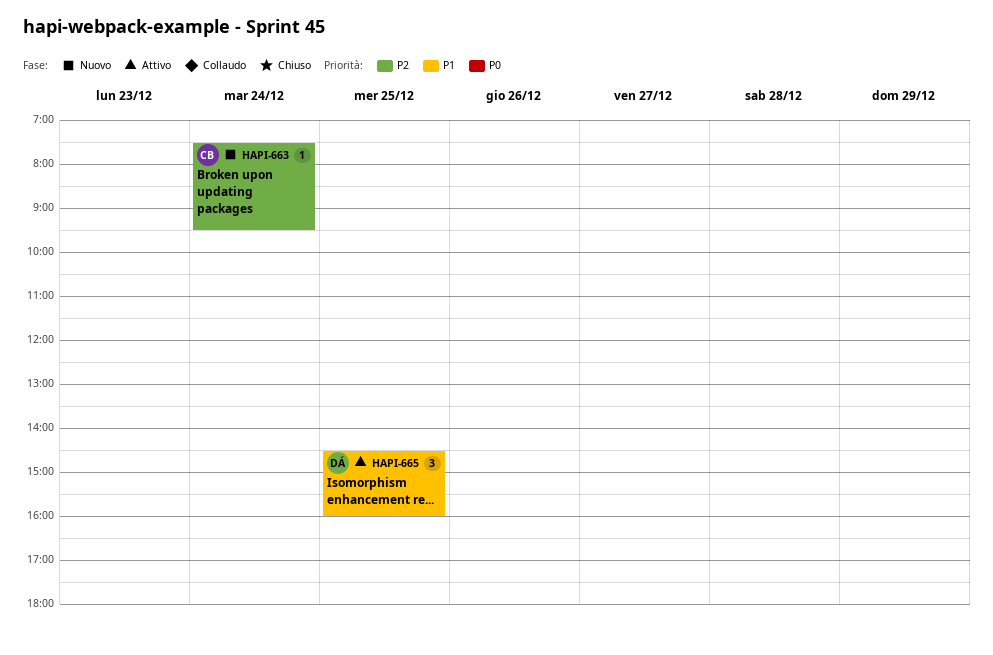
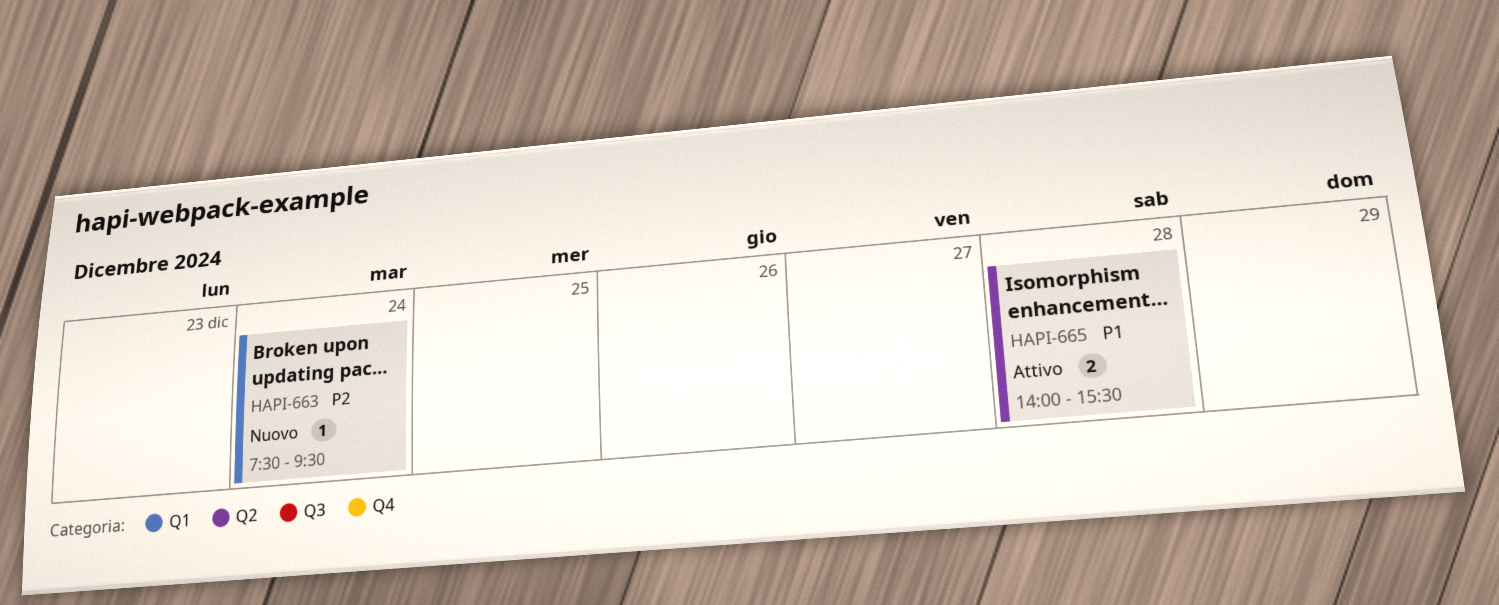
HAPI-665, estimate: 3 -> 2
HAPI-665, day: Dec 25 -> Dec 28
HAPI-665, begins: 14:30 -> 14:00
HAPI-665, ends: 16:00 -> 15:30

